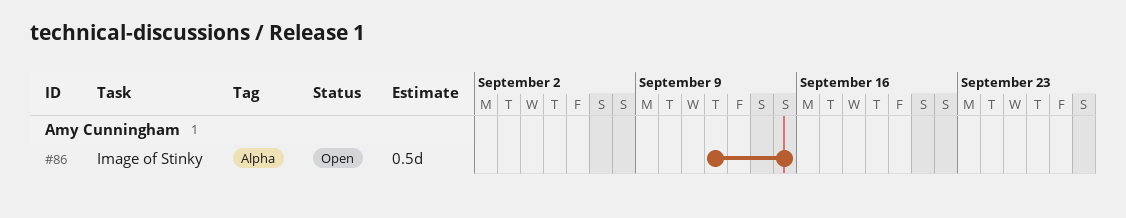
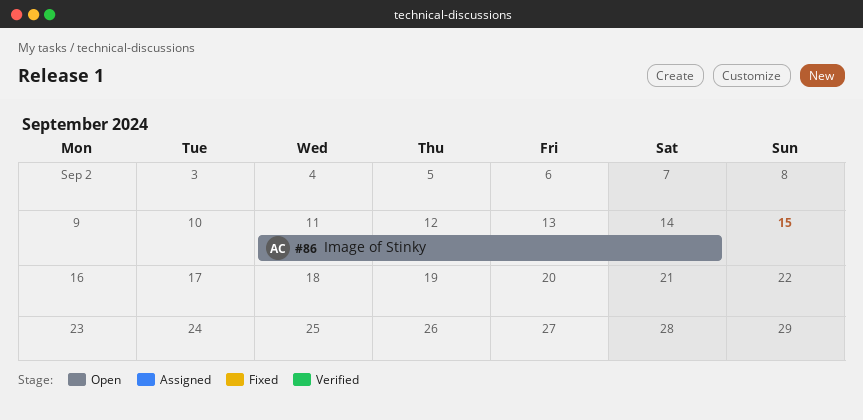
#86, start: Sep 12 -> Sep 11
#86, due: Sep 15 -> Sep 14

